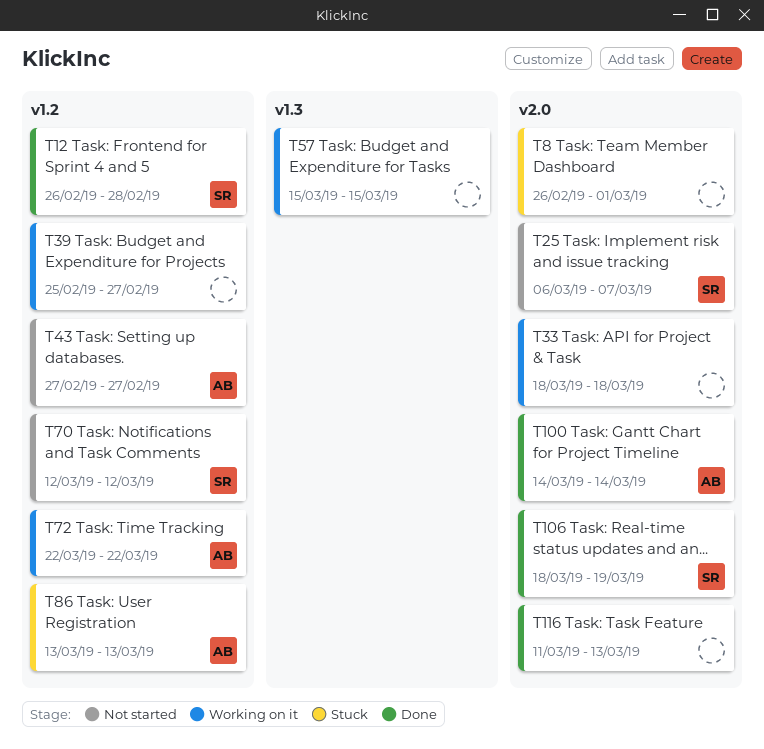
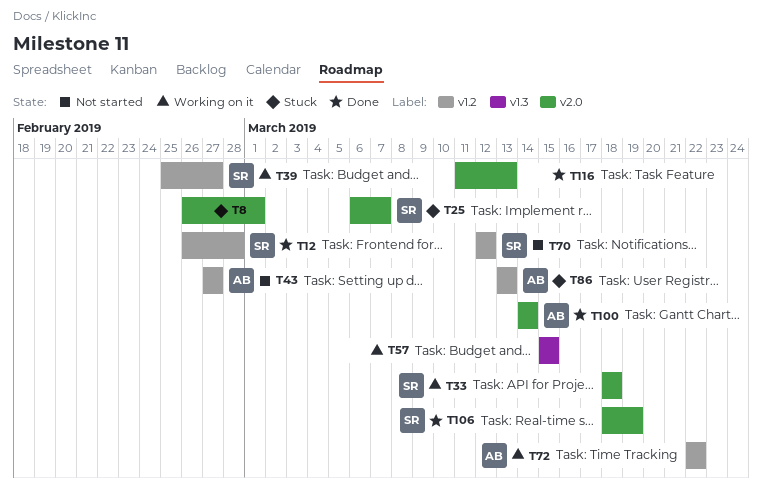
T25, status: Not started -> Stuck
T33, owner: none -> SR
T39, owner: none -> SR

